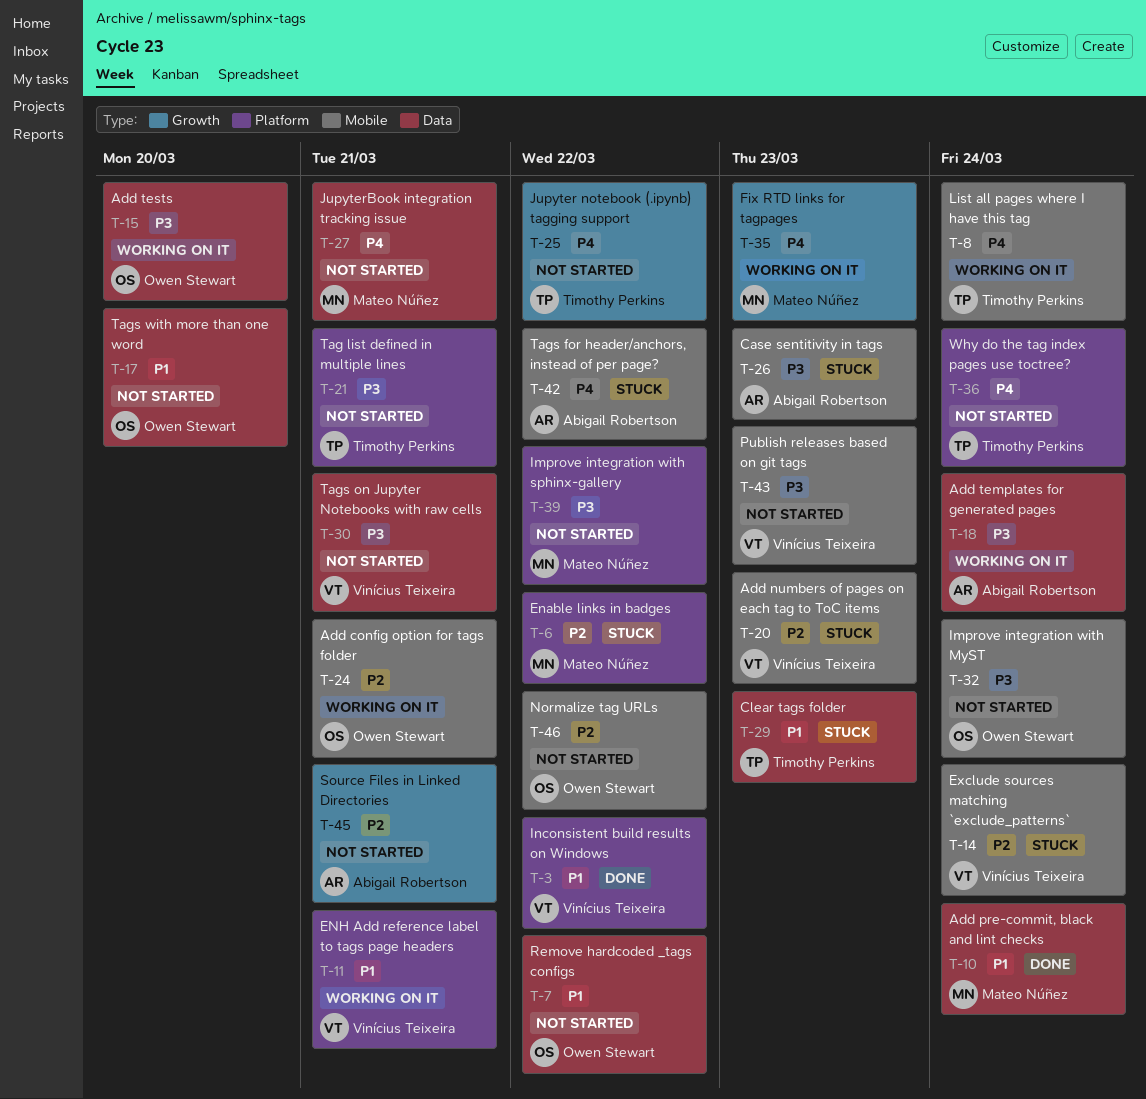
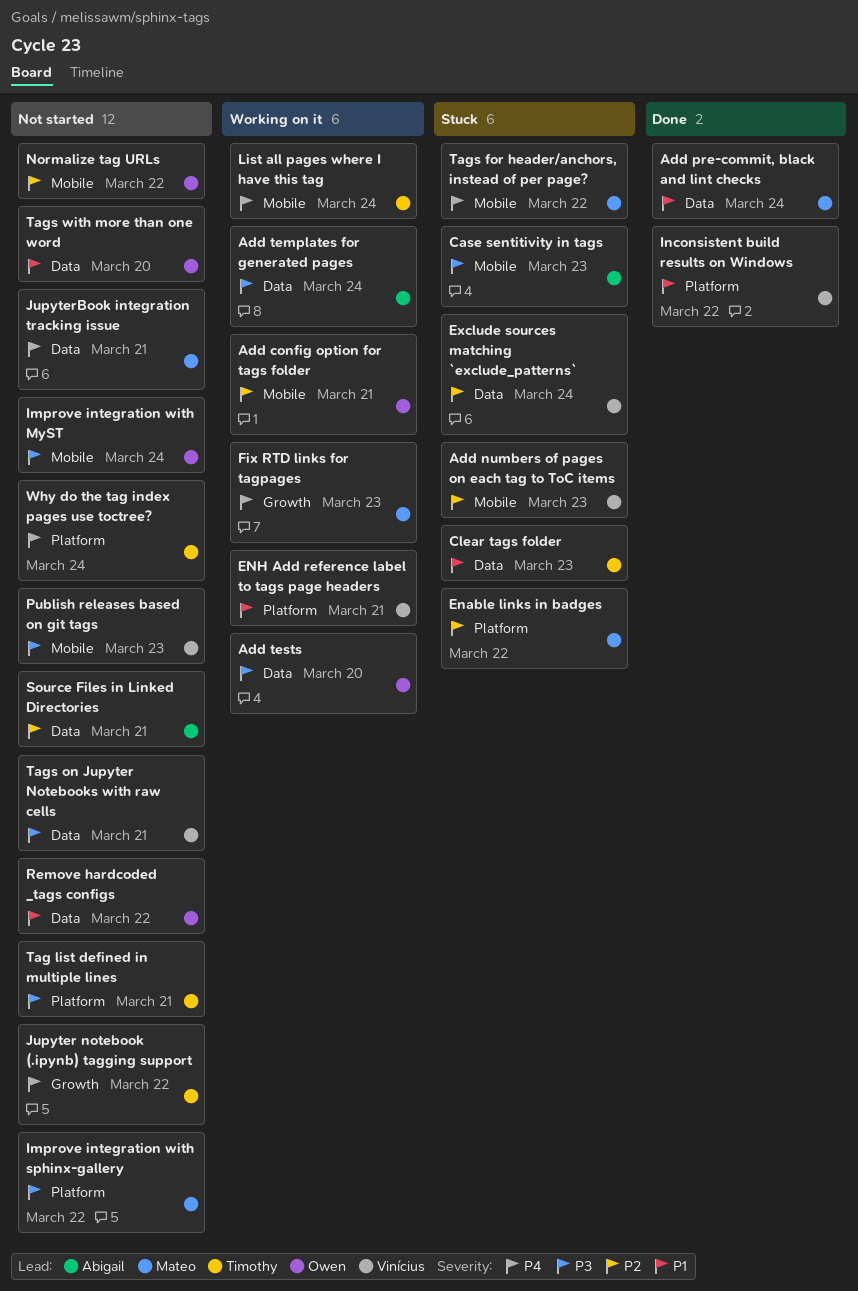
Exclude sources matching `exclude_patterns`, label: Mobile -> Data
Source Files in Linked Directories, label: Growth -> Data
Tags for header/anchors, instead of per page?, owner: Abigail Robertson -> Mateo Núñez

